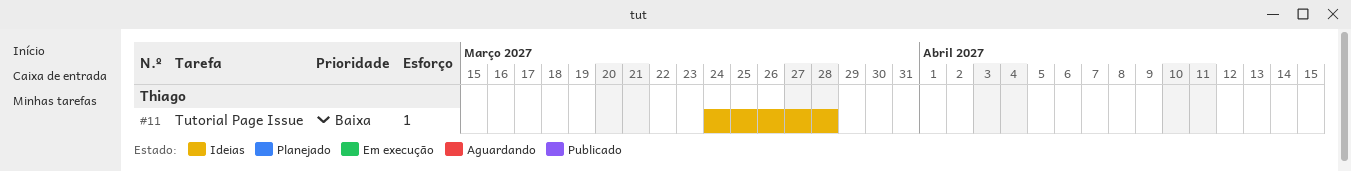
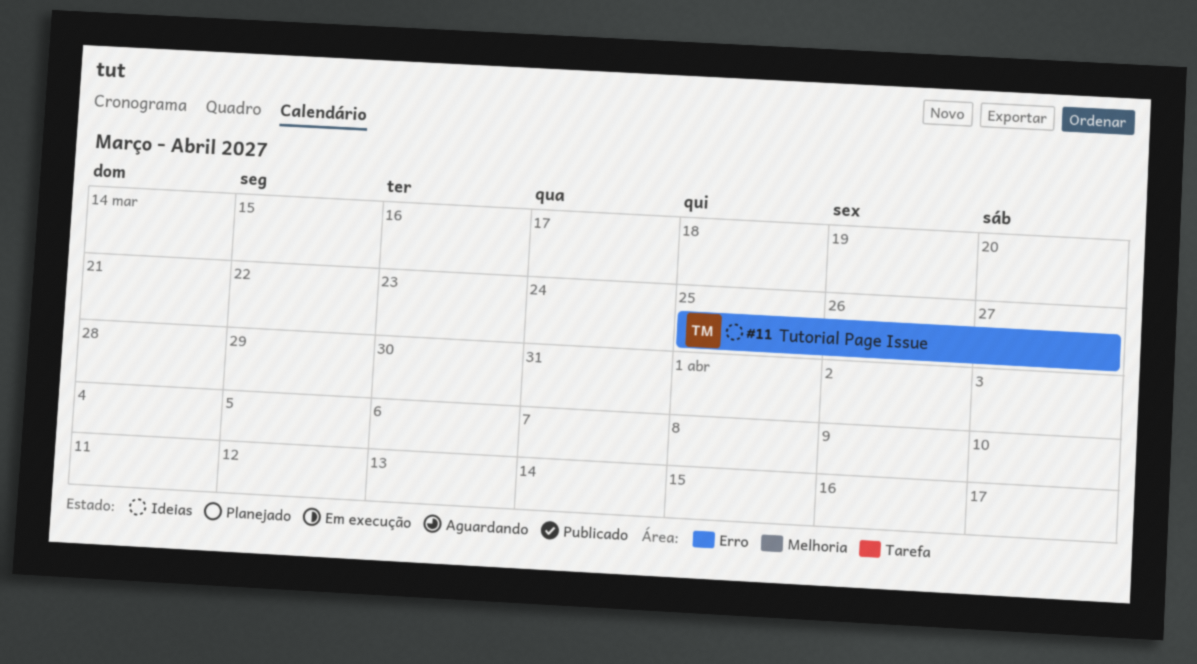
#11, start: Mar 24 -> Mar 25
#11, due: Mar 28 -> Mar 27

